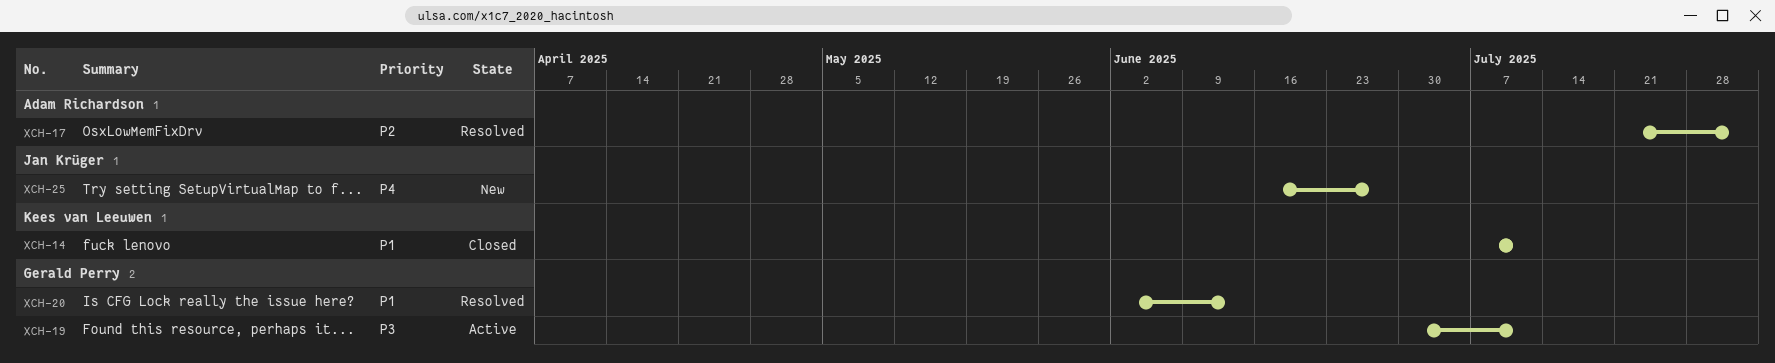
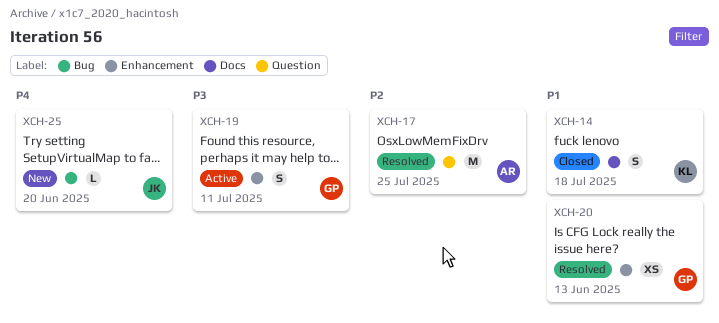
XCH-14, due: Jul 11 -> Jul 18
XCH-17, due: Aug 1 -> Jul 25
XCH-25, due: Jun 27 -> Jun 20

